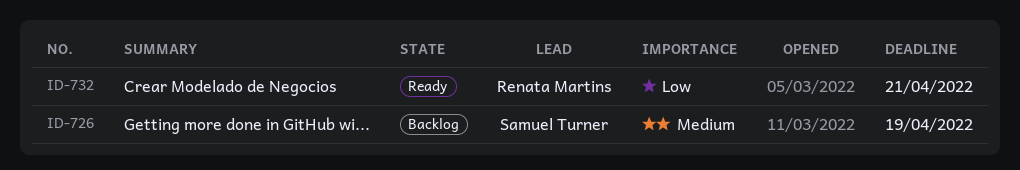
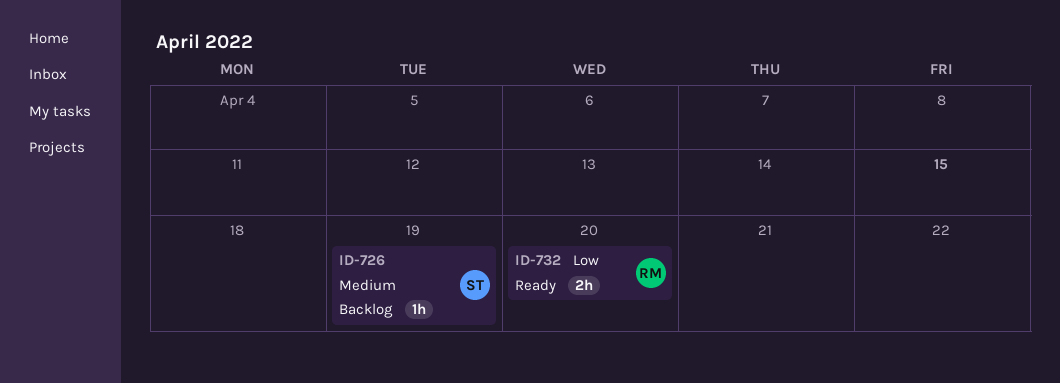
ID-732, due: Apr 21 -> Apr 20

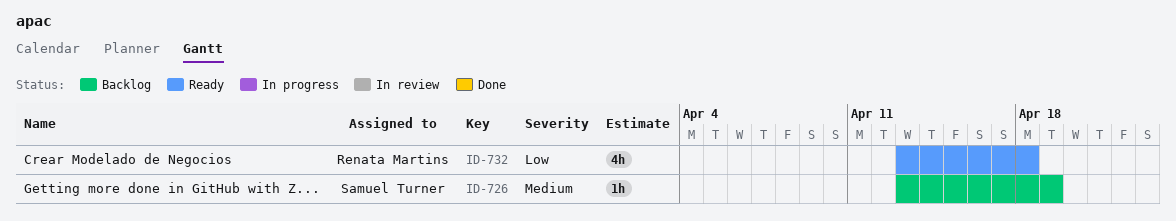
ID-732, estimate: 2h -> 4h
ID-732, due: Apr 20 -> Apr 18

